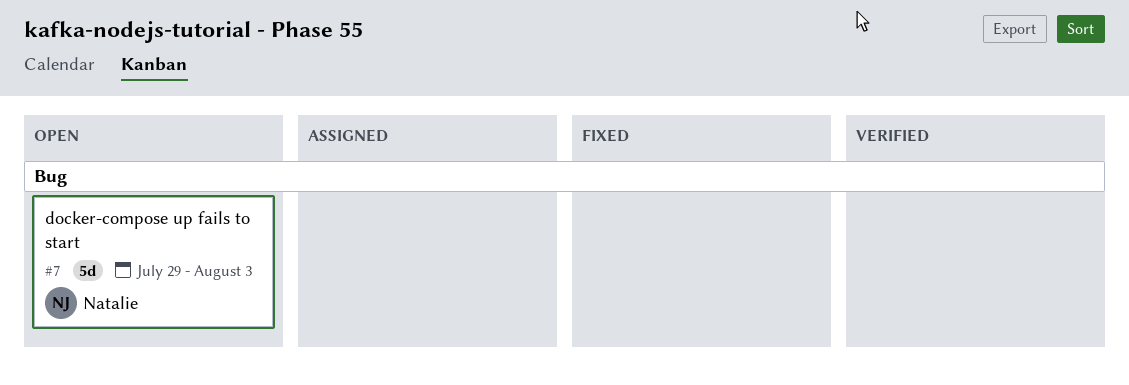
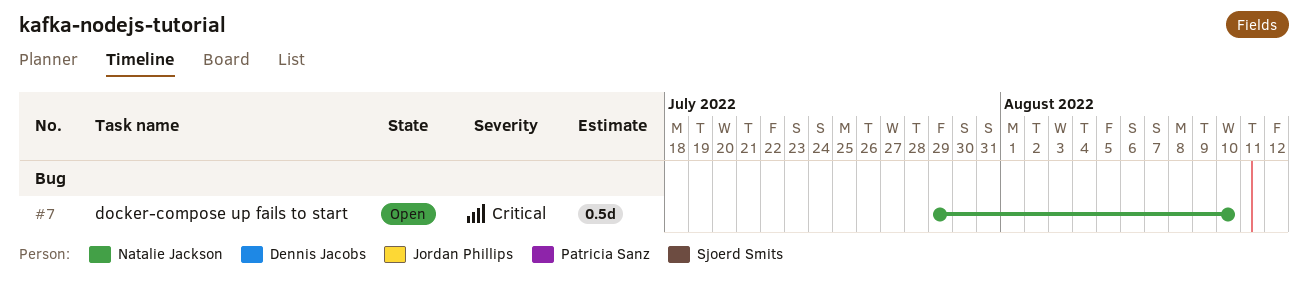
#7, estimate: 5d -> 0.5d
#7, due: Aug 3 -> Aug 10

